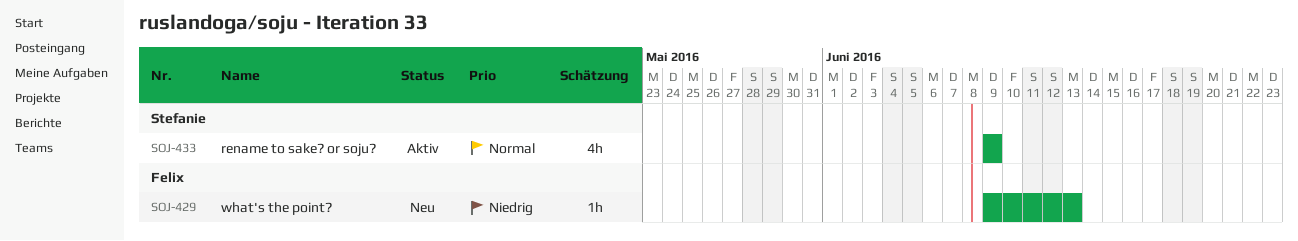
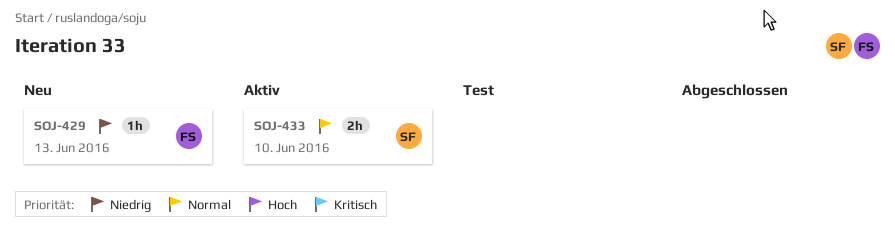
SOJ-433, estimate: 4h -> 2h
SOJ-433, due: Jun 9 -> Jun 10

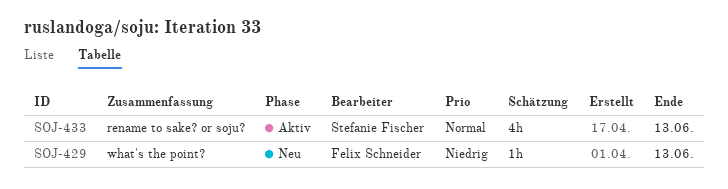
SOJ-433, estimate: 2h -> 4h
SOJ-433, due: Jun 10 -> Jun 13

